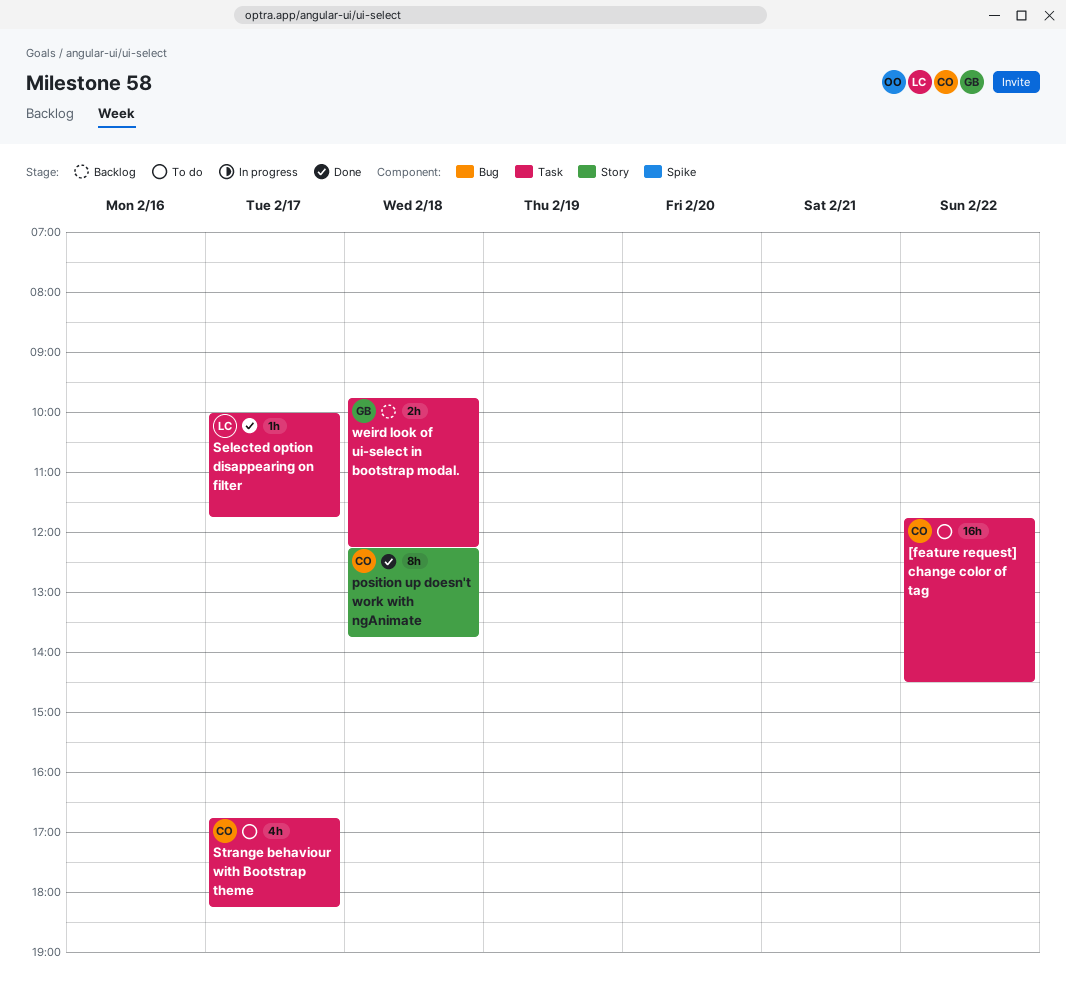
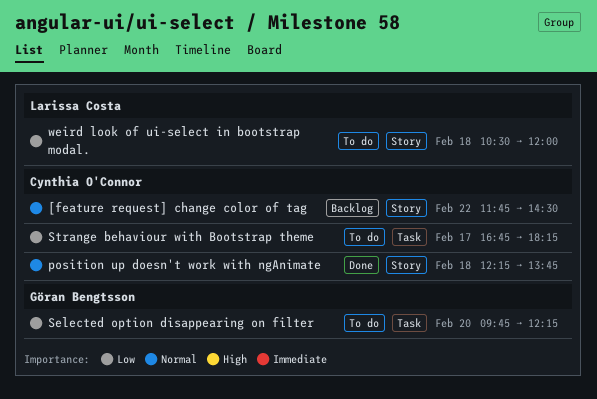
[feature request] change color of tag, status: To do -> Backlog
[feature request] change color of tag, label: Task -> Story
Selected option disappearing on filter, status: Done -> To do
Selected option disappearing on filter, owner: Larissa Costa -> Göran Bengtsson
Selected option disappearing on filter, day: Feb 17 -> Feb 20
Selected option disappearing on filter, begins: 10:00 -> 09:45
Selected option disappearing on filter, ends: 11:45 -> 12:15
weird look of ui-select in bootstrap modal., status: Backlog -> To do
weird look of ui-select in bootstrap modal., owner: Göran Bengtsson -> Larissa Costa
weird look of ui-select in bootstrap modal., label: Task -> Story
weird look of ui-select in bootstrap modal., begins: 09:45 -> 10:30
weird look of ui-select in bootstrap modal., ends: 12:15 -> 12:00

